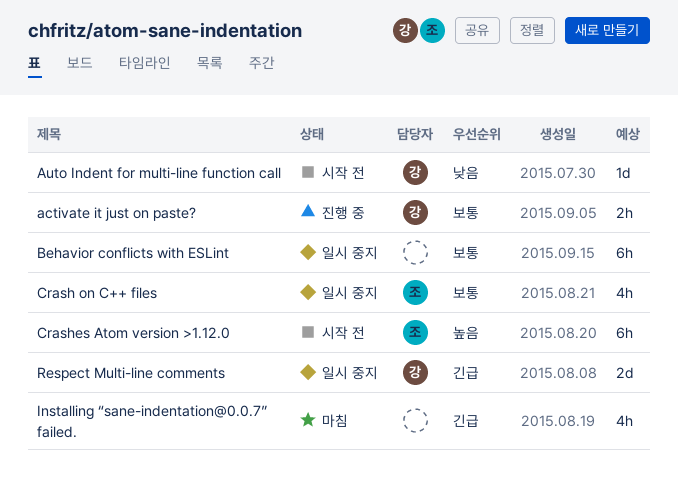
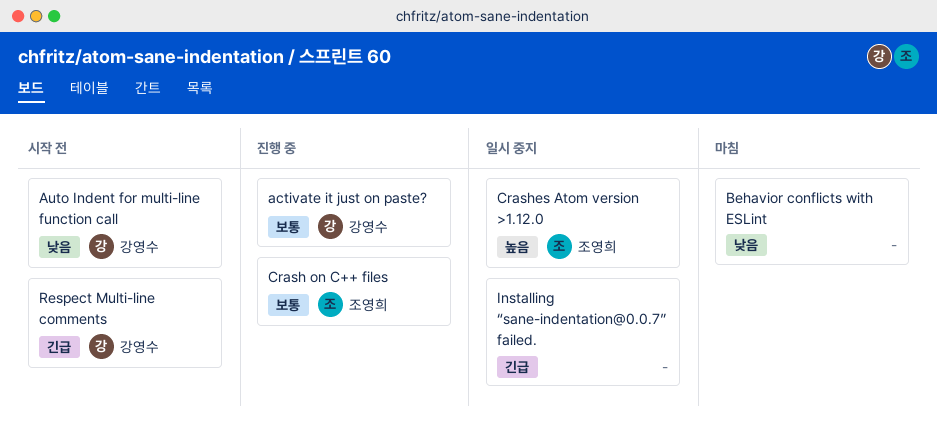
Behavior conflicts with ESLint, status: 일시 중지 -> 마침
Behavior conflicts with ESLint, priority: 보통 -> 낮음
Crash on C++ files, status: 일시 중지 -> 진행 중
Crashes Atom version >1.12.0, status: 시작 전 -> 일시 중지
Installing “sane-indentation@0.0.7” failed., status: 마침 -> 일시 중지
Respect Multi-line comments, status: 일시 중지 -> 시작 전

